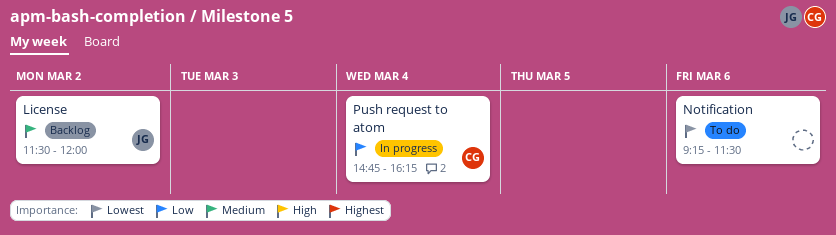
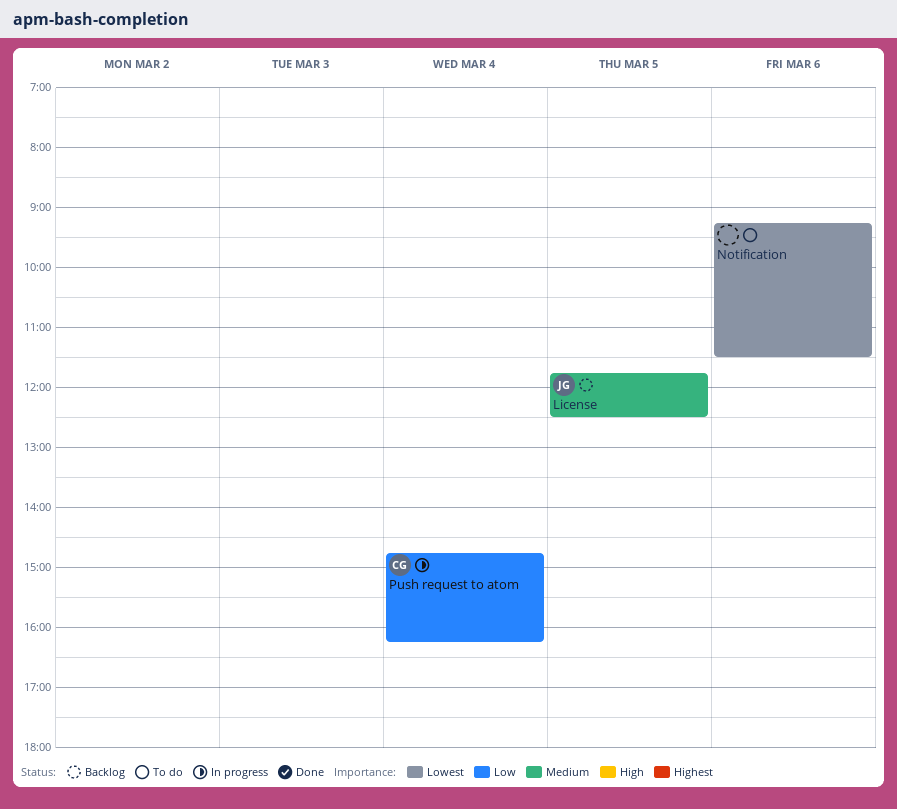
License, day: Mar 2 -> Mar 5
License, begins: 11:30 -> 11:45
License, ends: 12:00 -> 12:30

